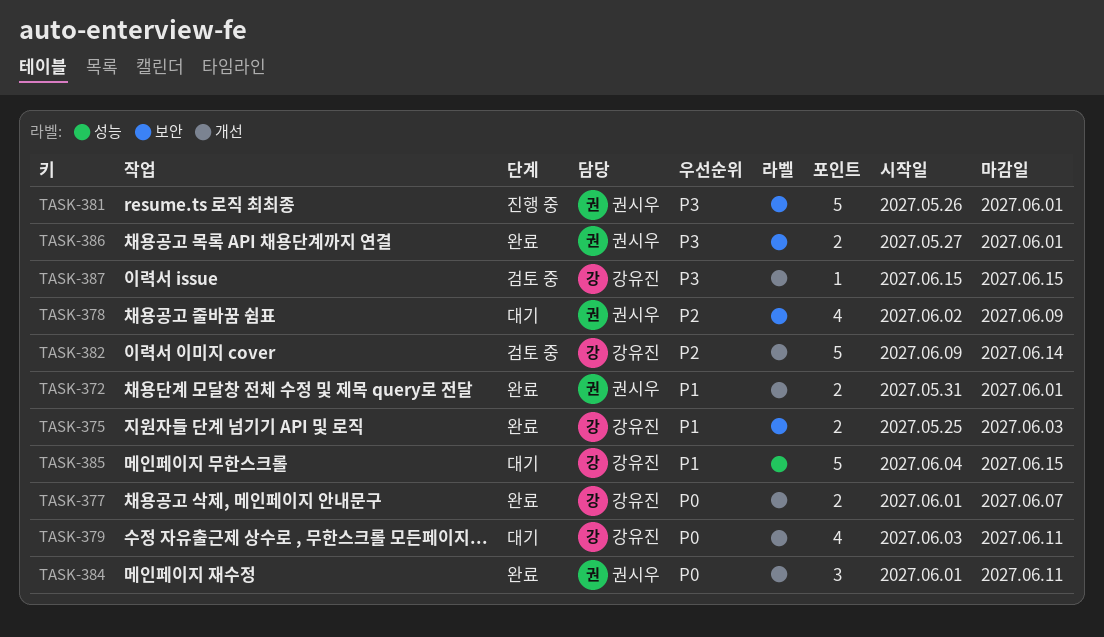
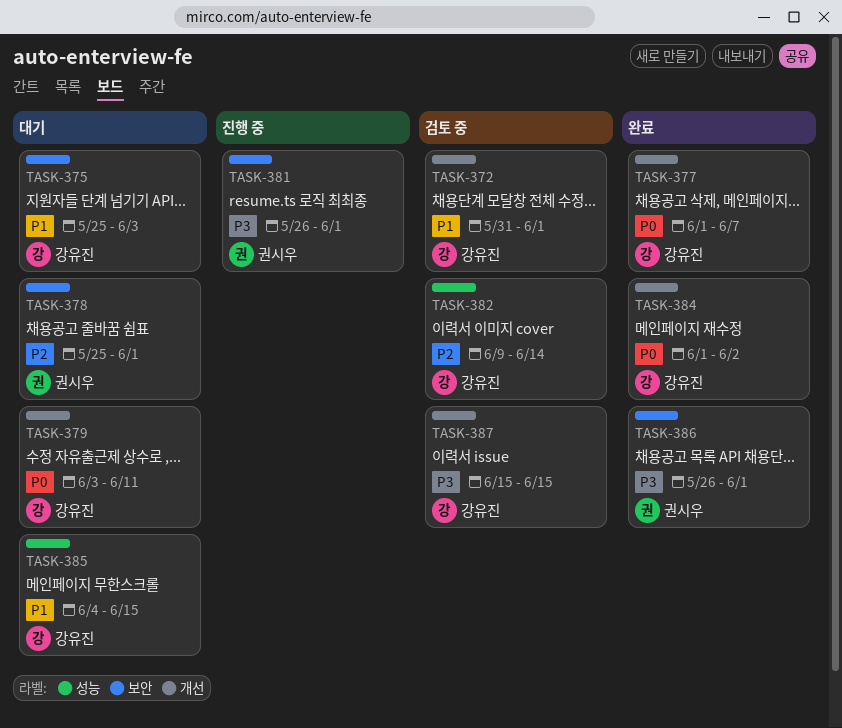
TASK-372, status: 완료 -> 검토 중
TASK-372, owner: 권시우 -> 강유진
TASK-375, status: 완료 -> 대기
TASK-378, start: Jun 2 -> May 25
TASK-378, due: Jun 9 -> Jun 1
TASK-382, label: 개선 -> 성능
TASK-384, owner: 권시우 -> 강유진
TASK-384, due: Jun 11 -> Jun 2
TASK-386, start: May 27 -> May 26

